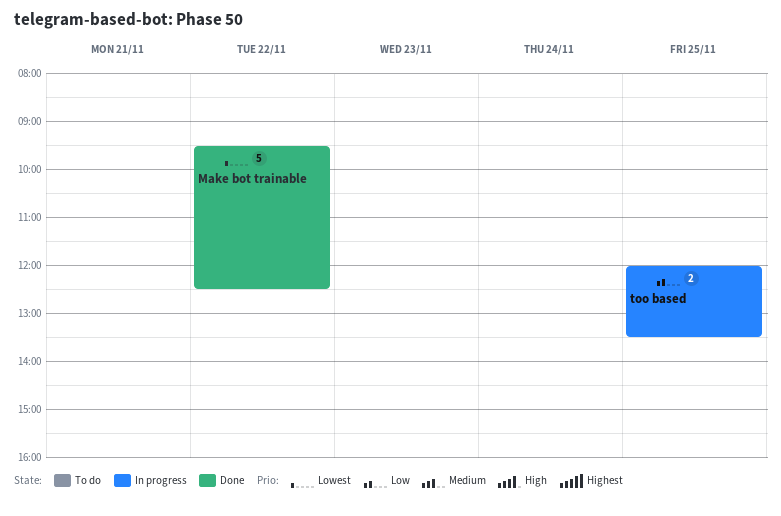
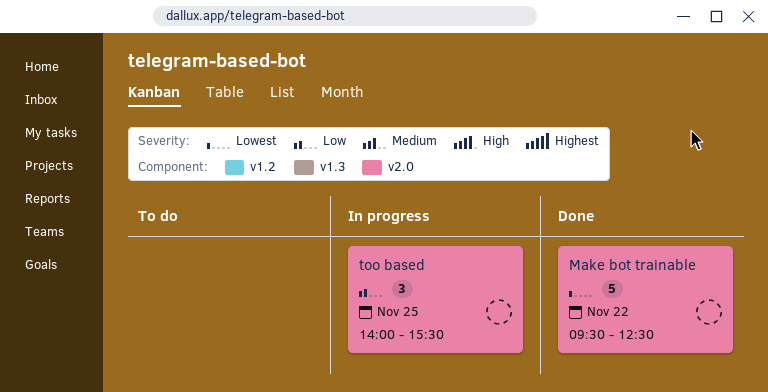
too based, estimate: 2 -> 3
too based, begins: 12:00 -> 14:00
too based, ends: 13:30 -> 15:30

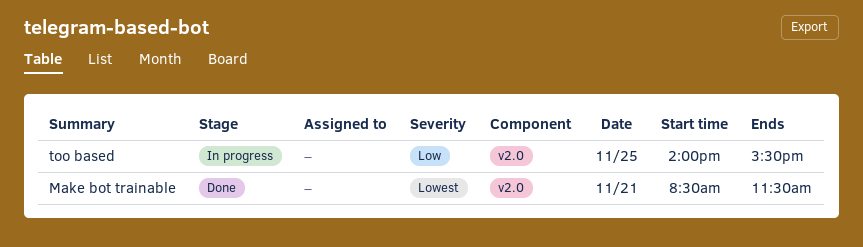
Make bot trainable, day: Nov 22 -> Nov 21
Make bot trainable, begins: 09:30 -> 08:30
Make bot trainable, ends: 12:30 -> 11:30

